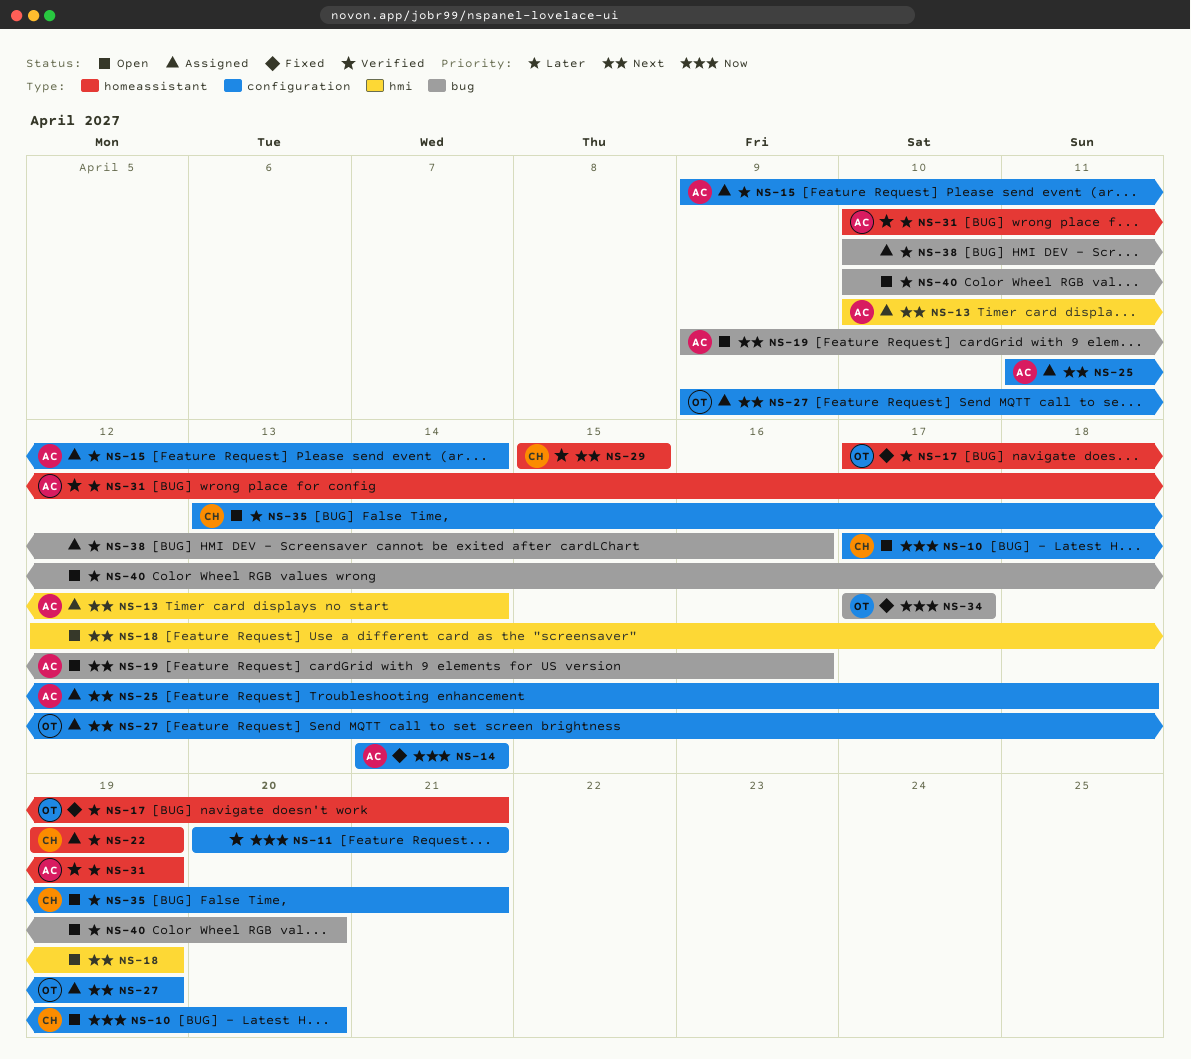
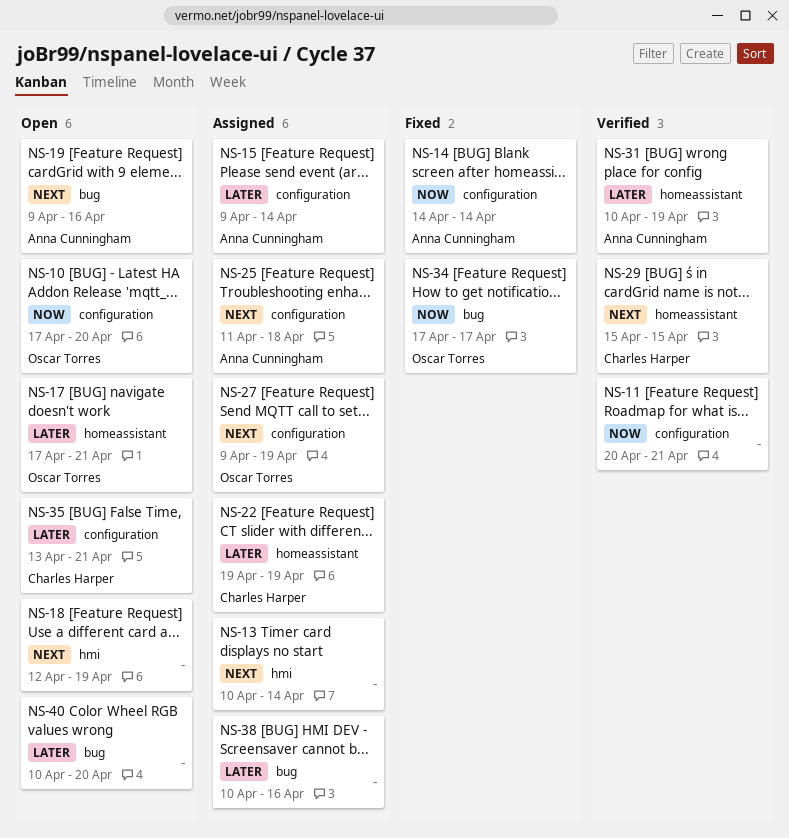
NS-10, owner: Charles Harper -> Oscar Torres
NS-13, owner: Anna Cunningham -> none
NS-17, status: Fixed -> Open

